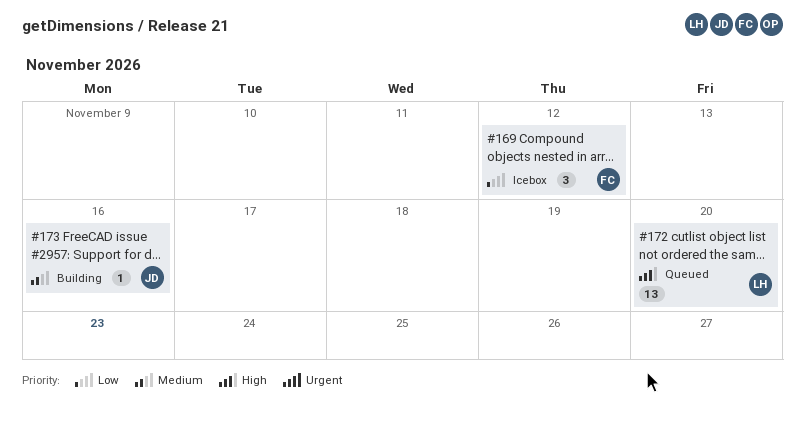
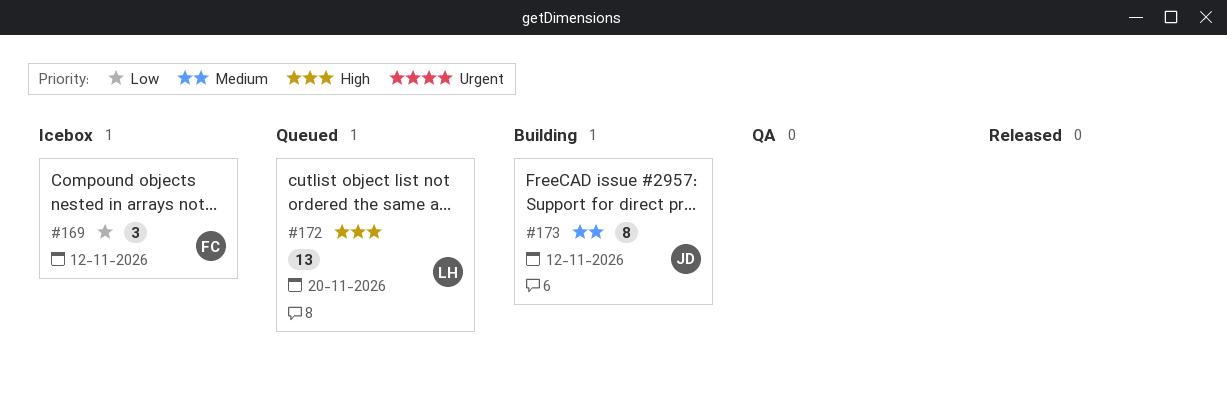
#173, estimate: 1 -> 8
#173, due: Nov 16 -> Nov 12

